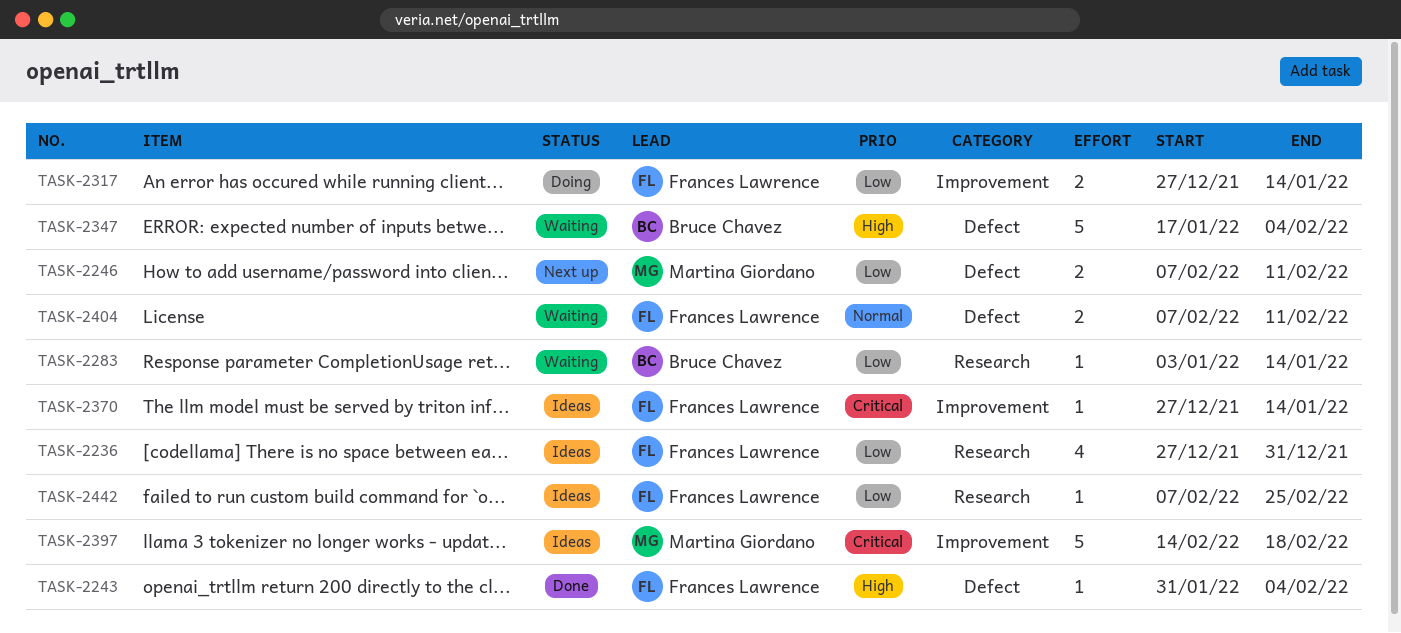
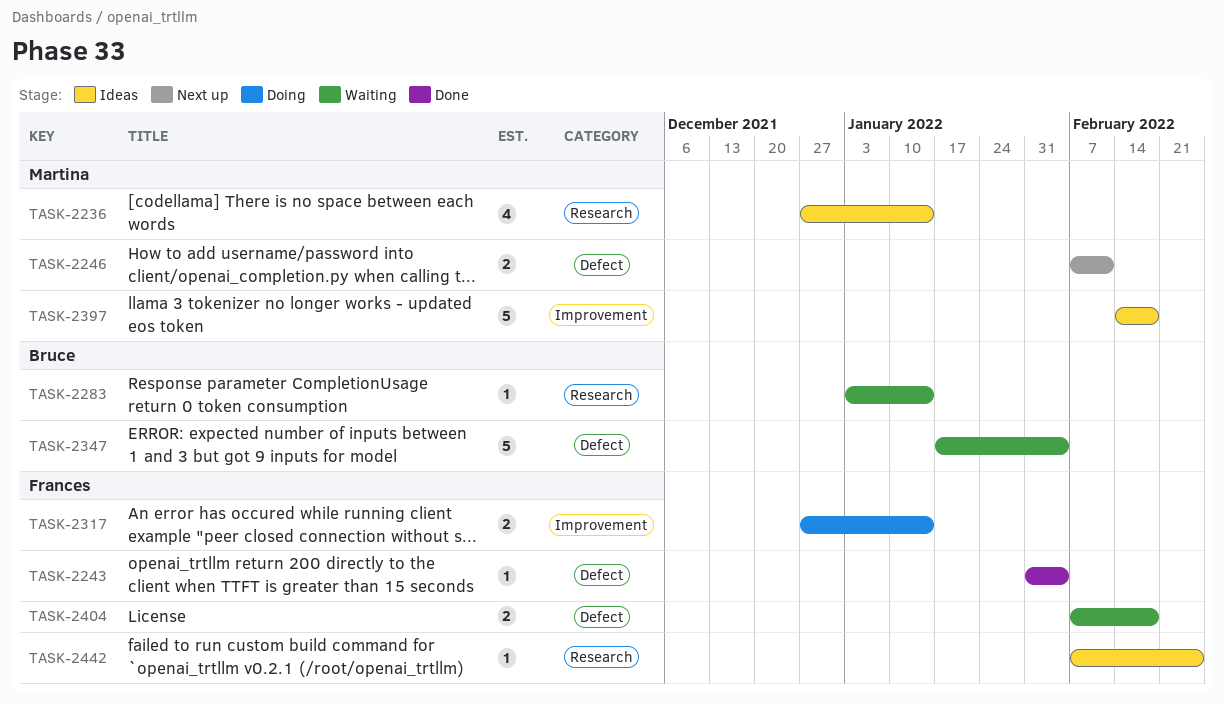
TASK-2236, owner: Frances Lawrence -> Martina Giordano
TASK-2236, due: Dec 31 -> Jan 14
TASK-2370: present -> none
TASK-2404, due: Feb 11 -> Feb 18

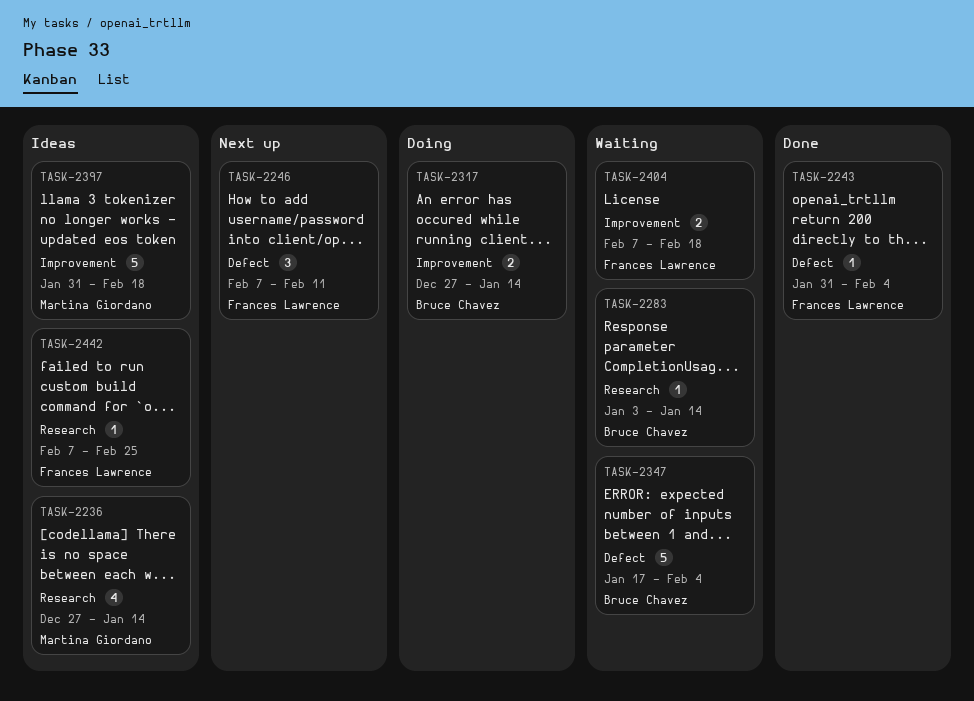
TASK-2246, owner: Martina Giordano -> Frances Lawrence
TASK-2246, estimate: 2 -> 3
TASK-2317, owner: Frances Lawrence -> Bruce Chavez
TASK-2397, start: Feb 14 -> Jan 31
TASK-2404, label: Defect -> Improvement

